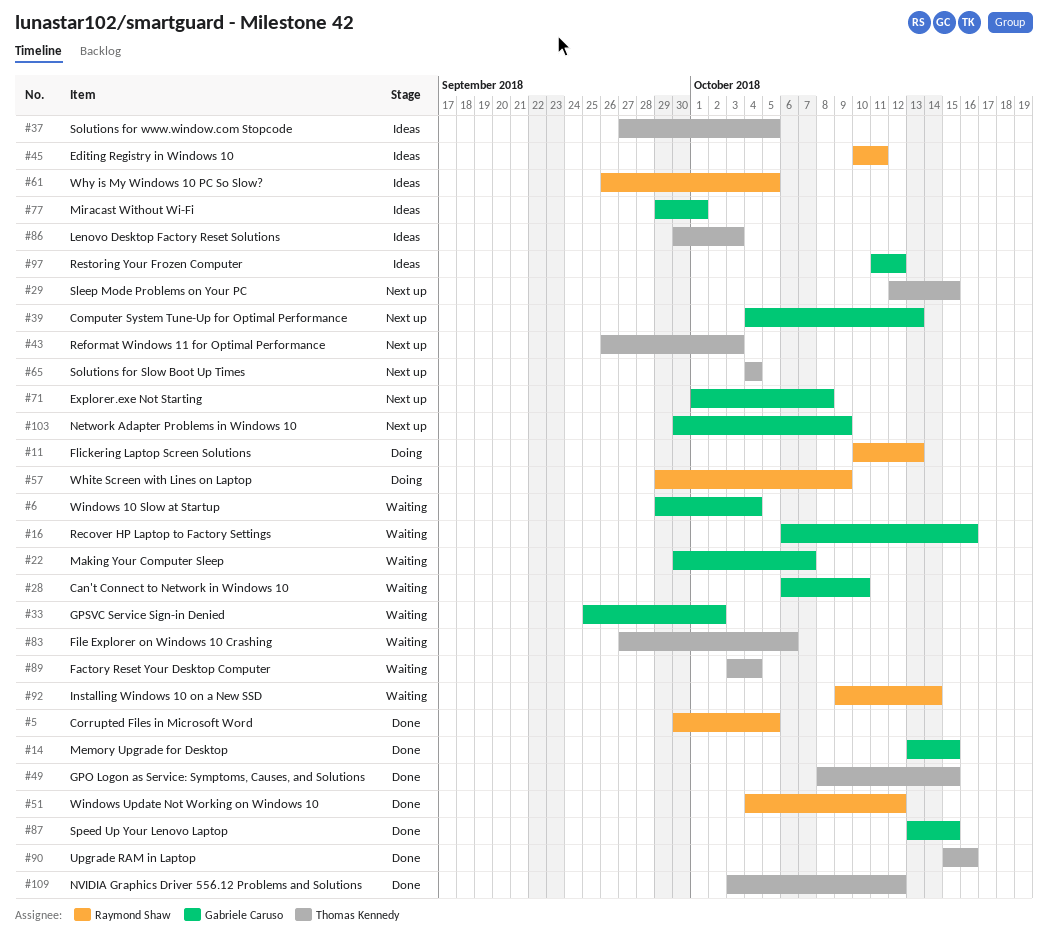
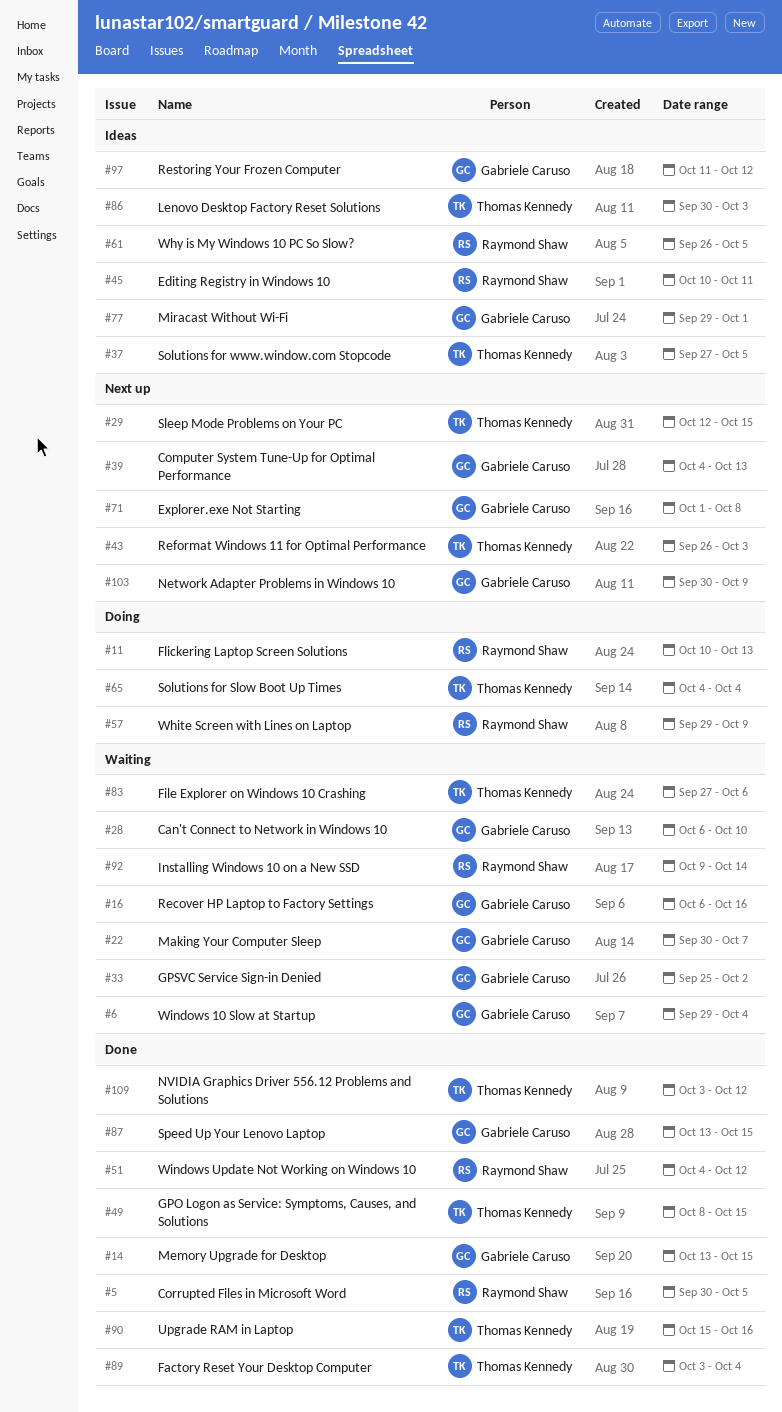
#65, status: Next up -> Doing
#89, status: Waiting -> Done

